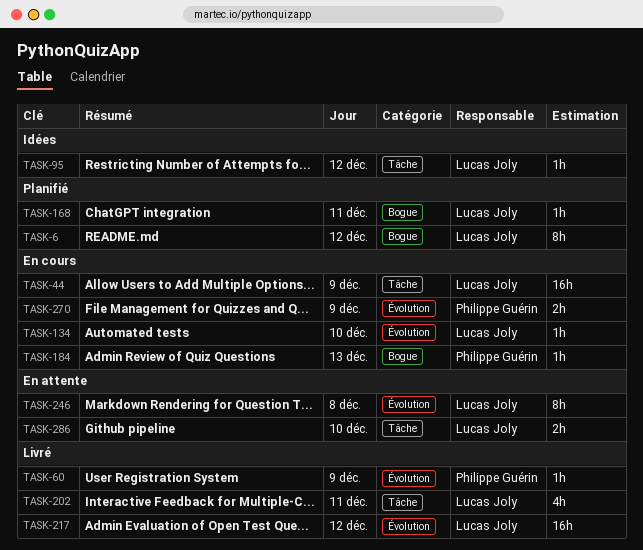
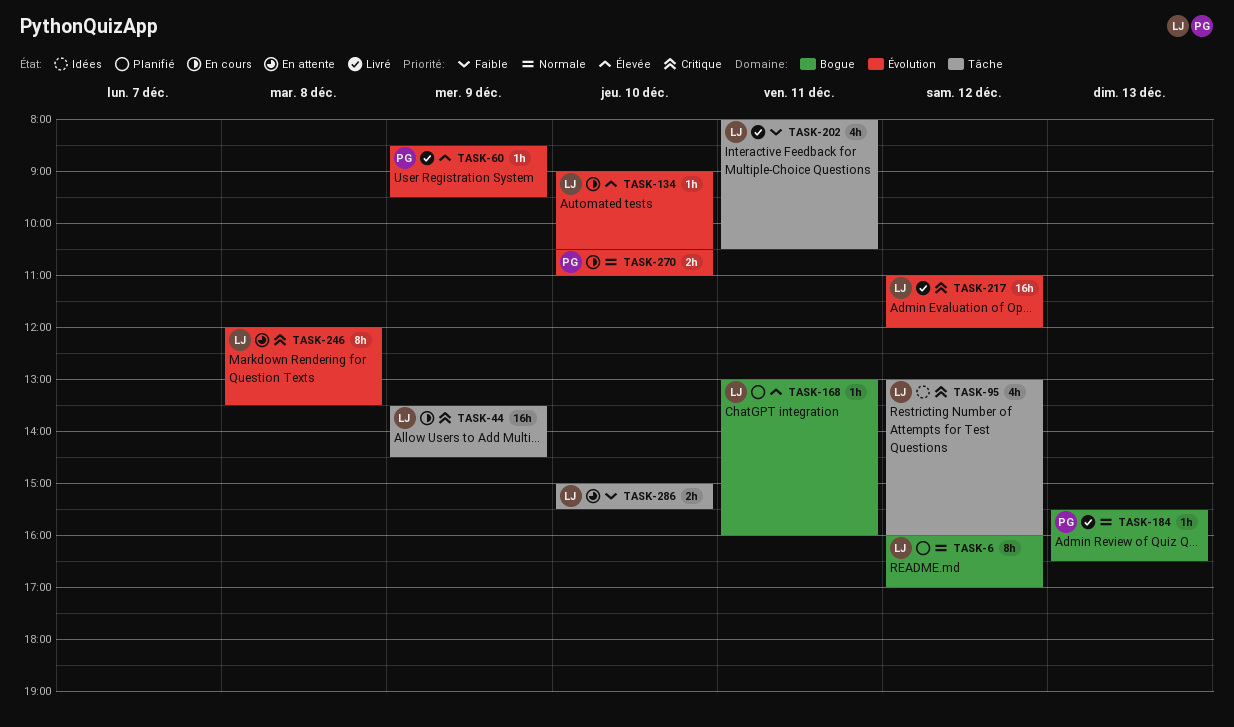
TASK-95, estimate: 1h -> 4h
TASK-184, status: En cours -> Livré
TASK-270, day: Dec 9 -> Dec 10

